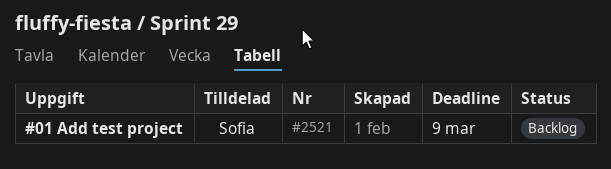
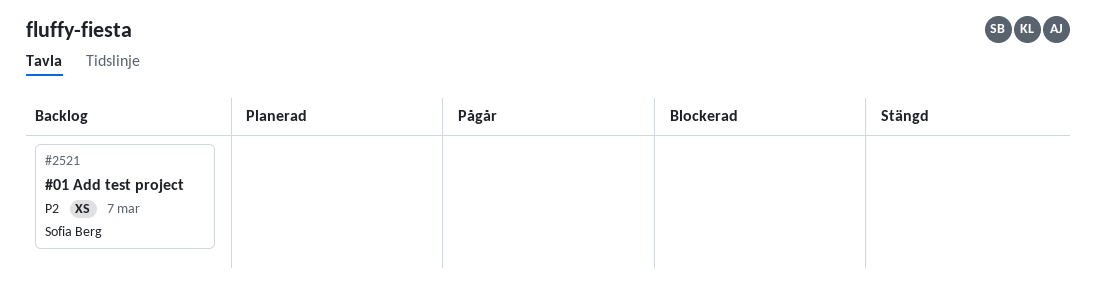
#2521, due: Mar 9 -> Mar 7

